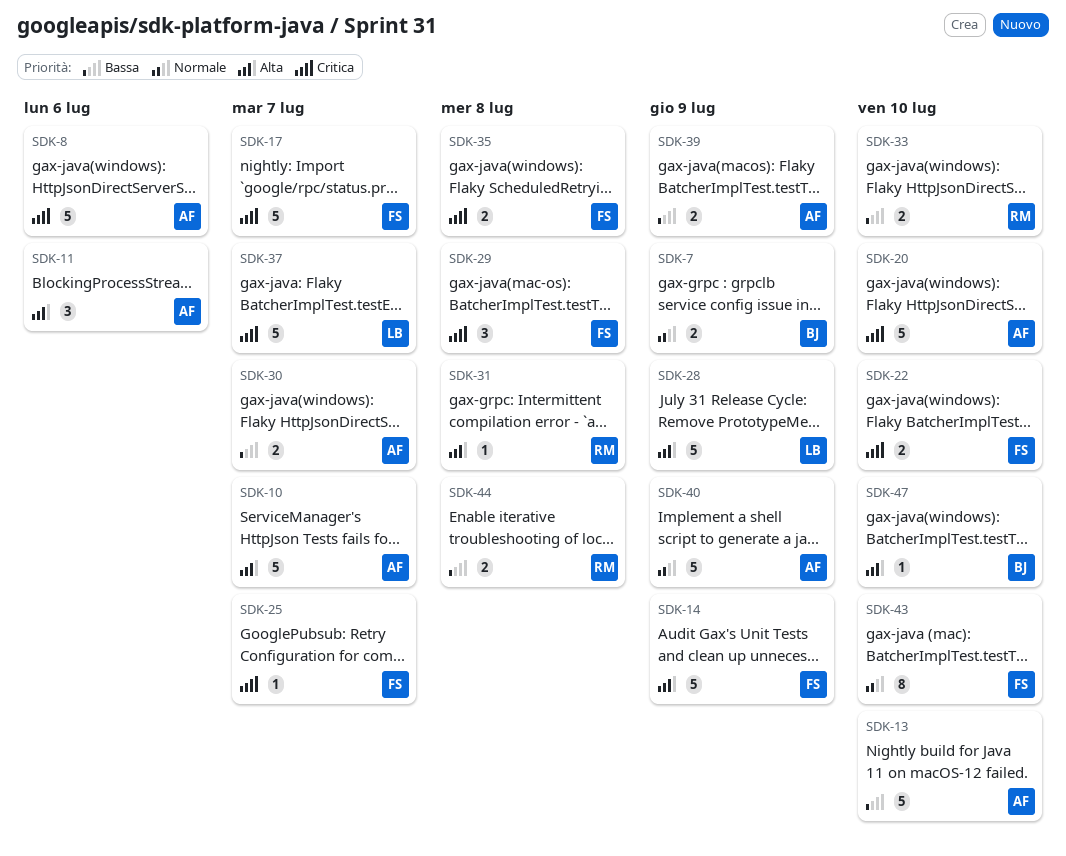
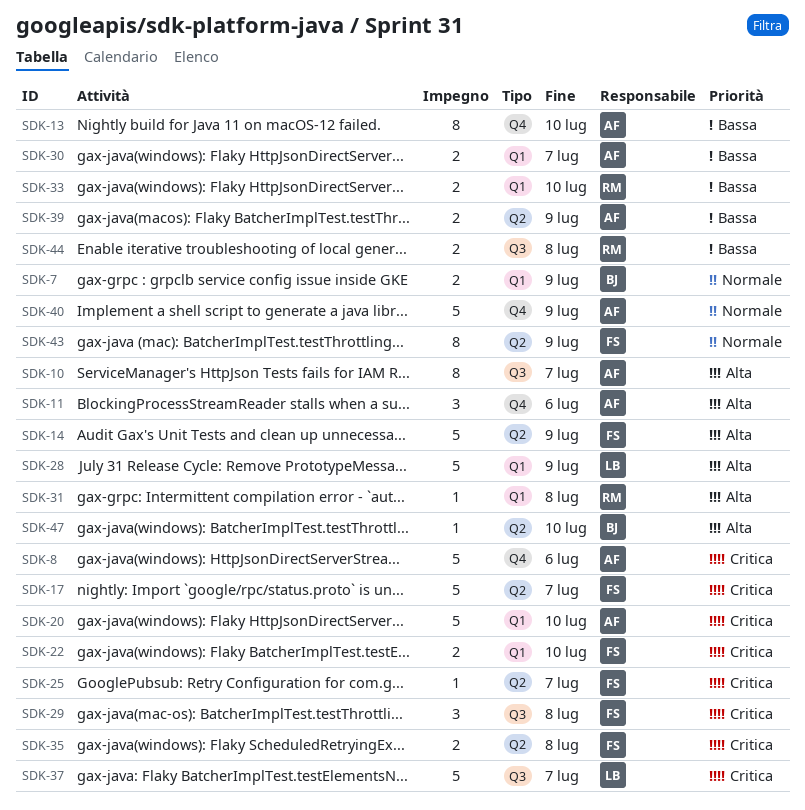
SDK-10, estimate: 5 -> 8
SDK-13, estimate: 5 -> 8
SDK-43, due: Jul 10 -> Jul 9

